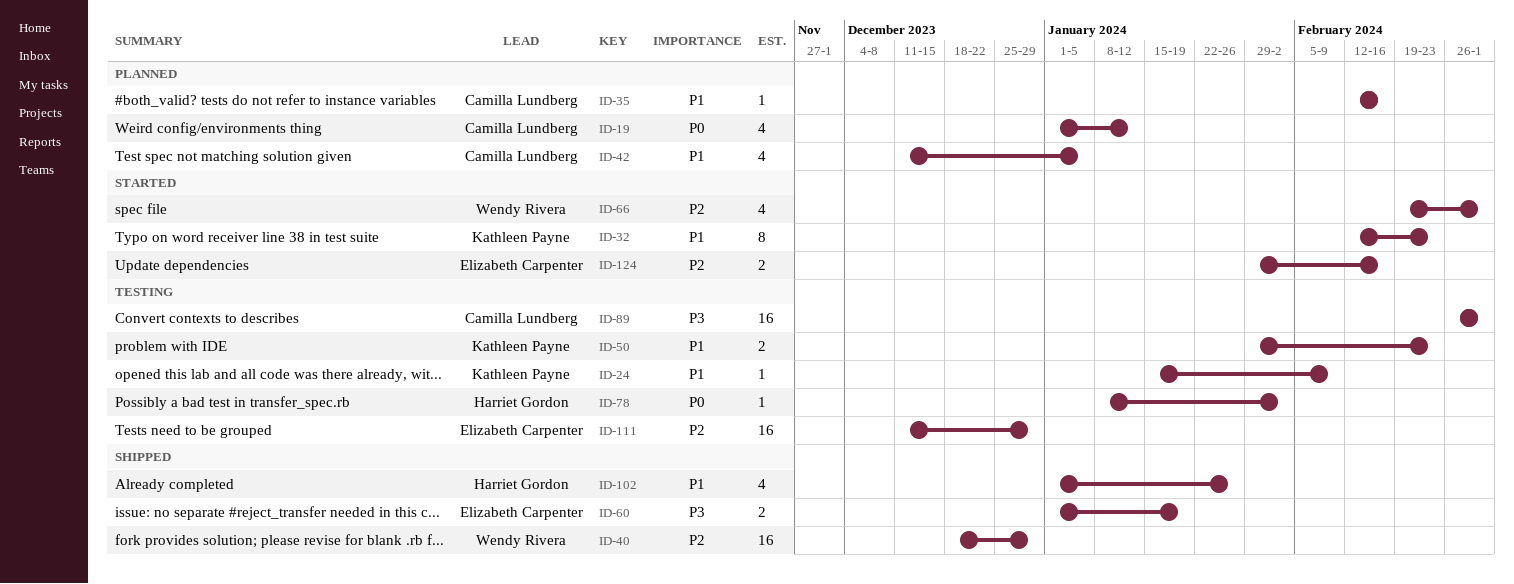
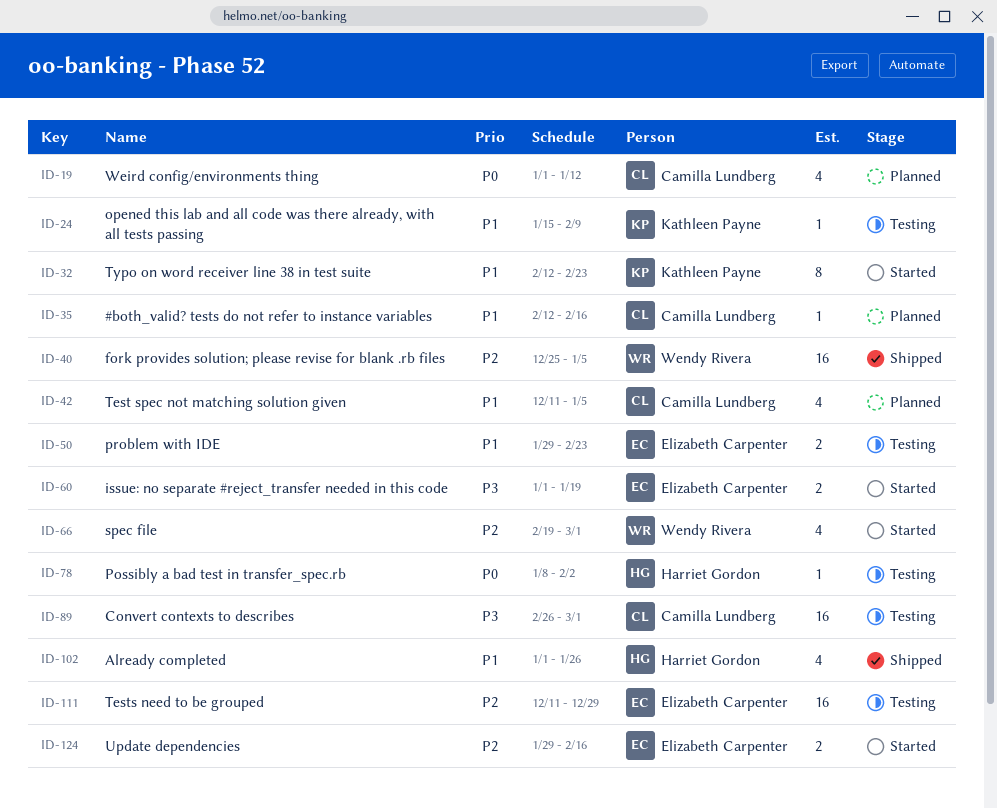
ID-40, start: Dec 18 -> Dec 25
ID-40, due: Dec 29 -> Jan 5
ID-50, owner: Kathleen Payne -> Elizabeth Carpenter
ID-60, status: Shipped -> Started

